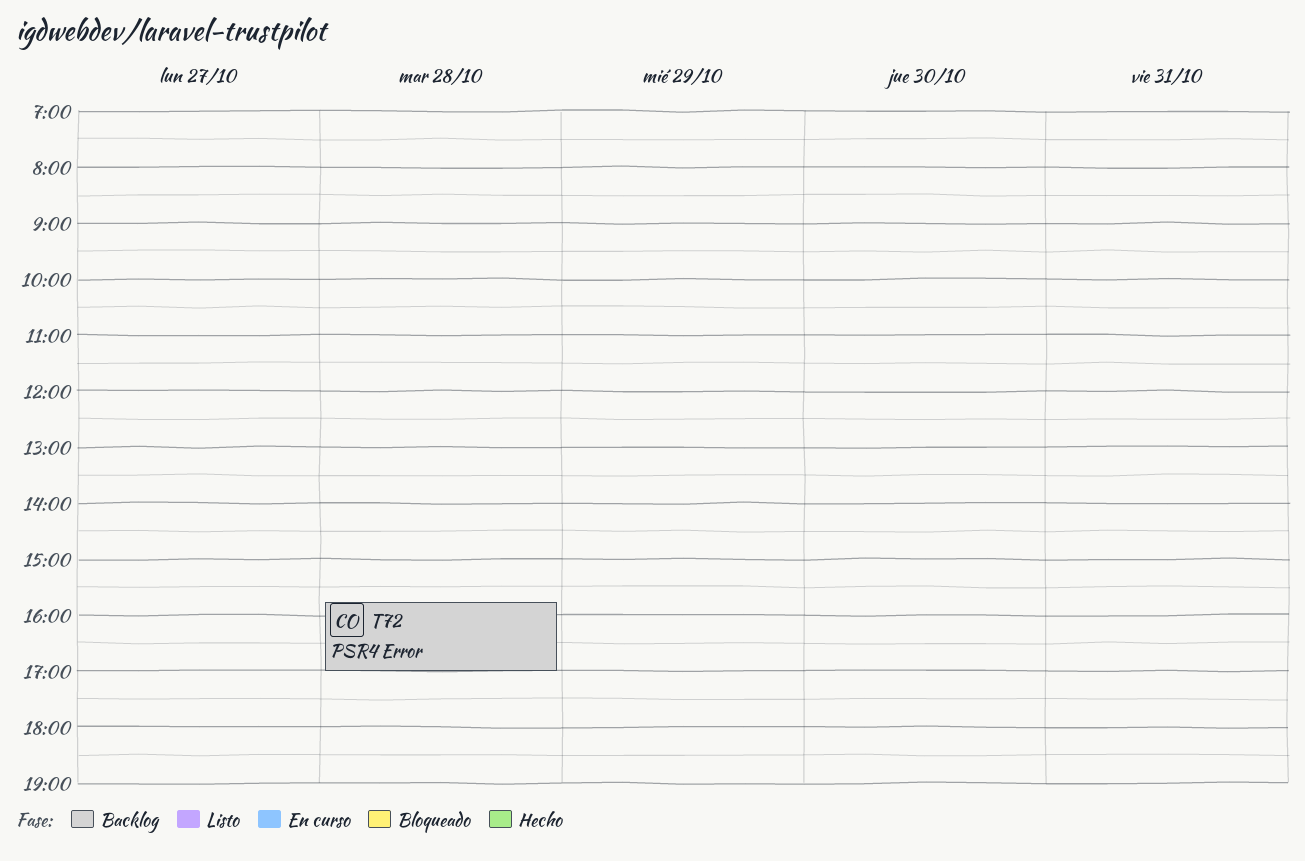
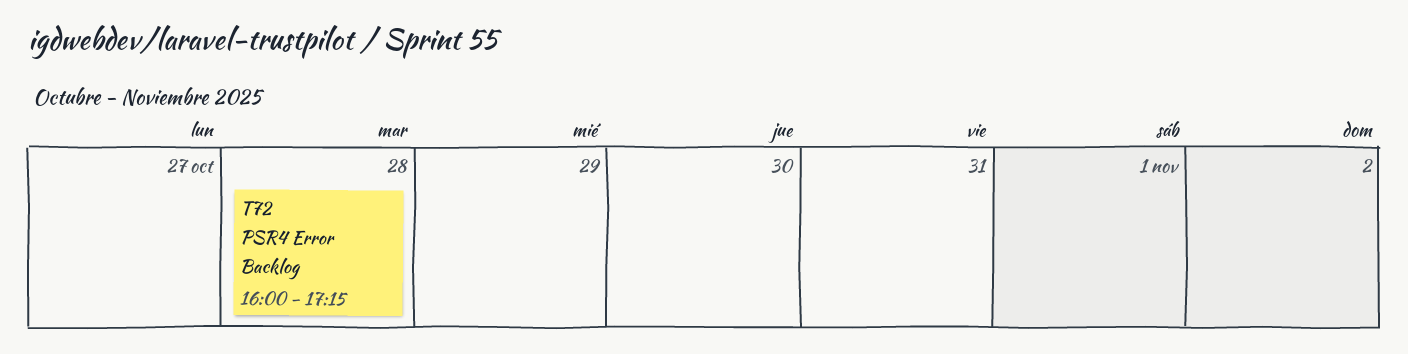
T72, begins: 15:45 -> 16:00
T72, ends: 17:00 -> 17:15

